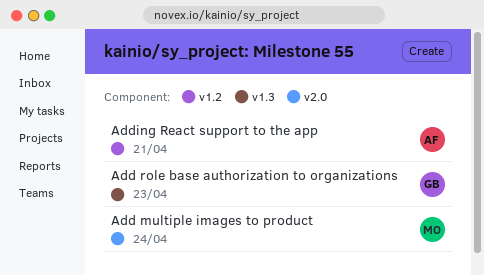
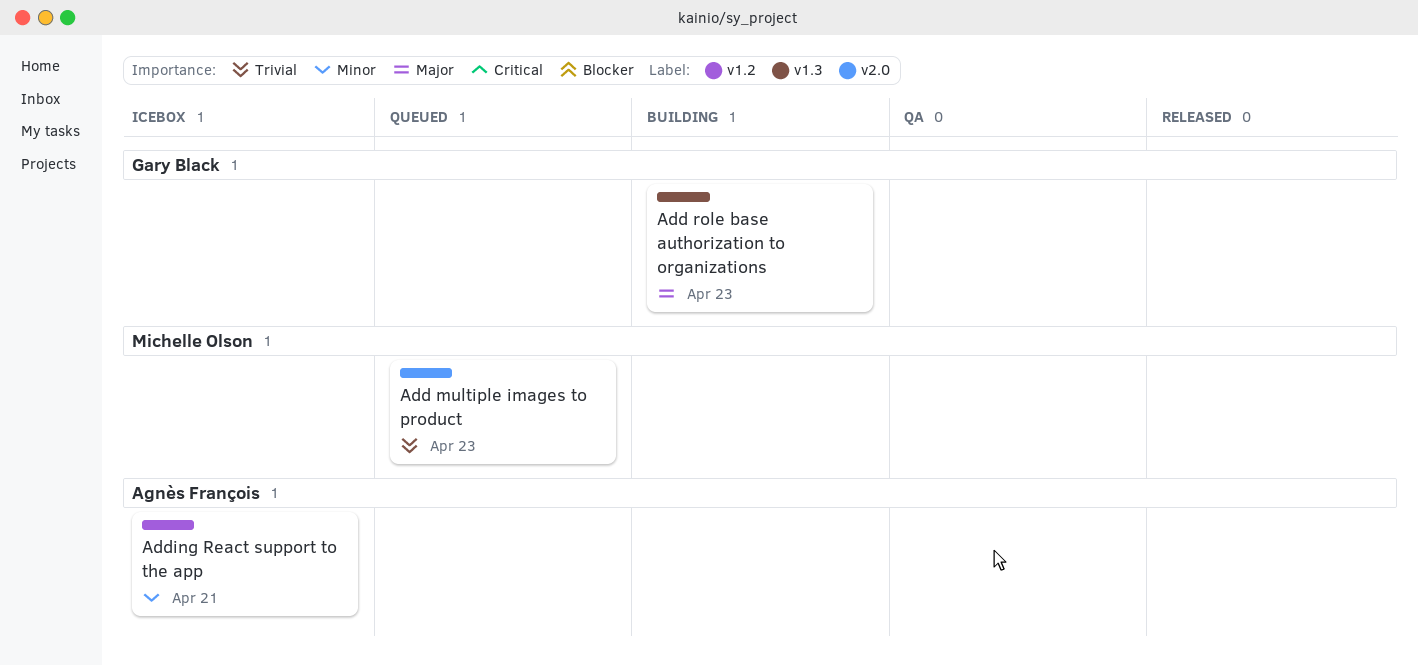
Add multiple images to product, due: Apr 24 -> Apr 23

